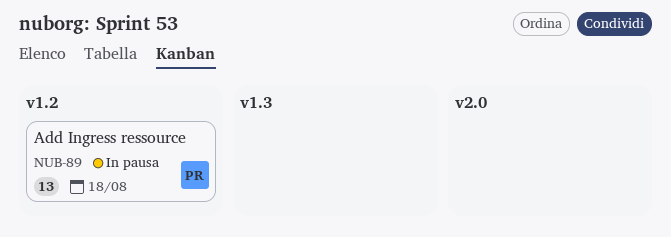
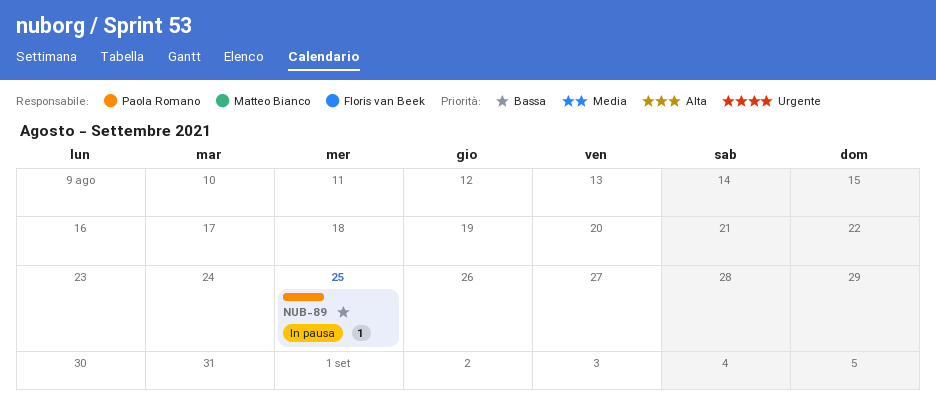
NUB-89, estimate: 13 -> 1
NUB-89, due: Aug 18 -> Aug 25

